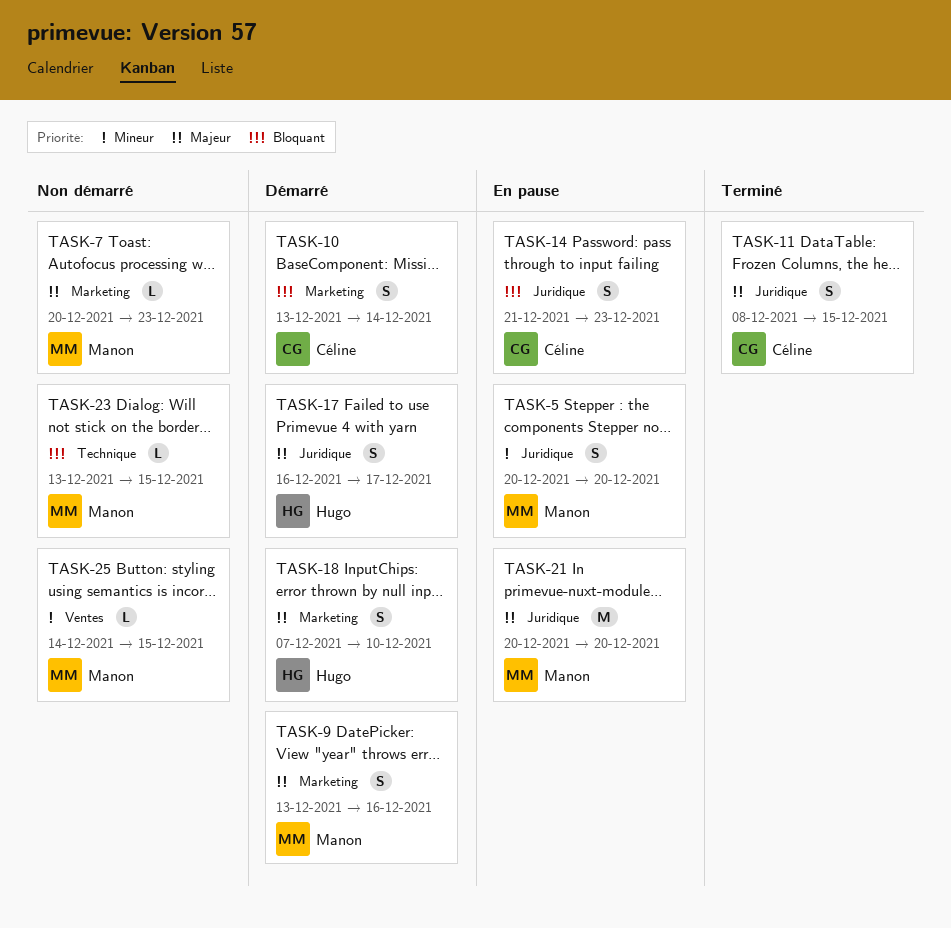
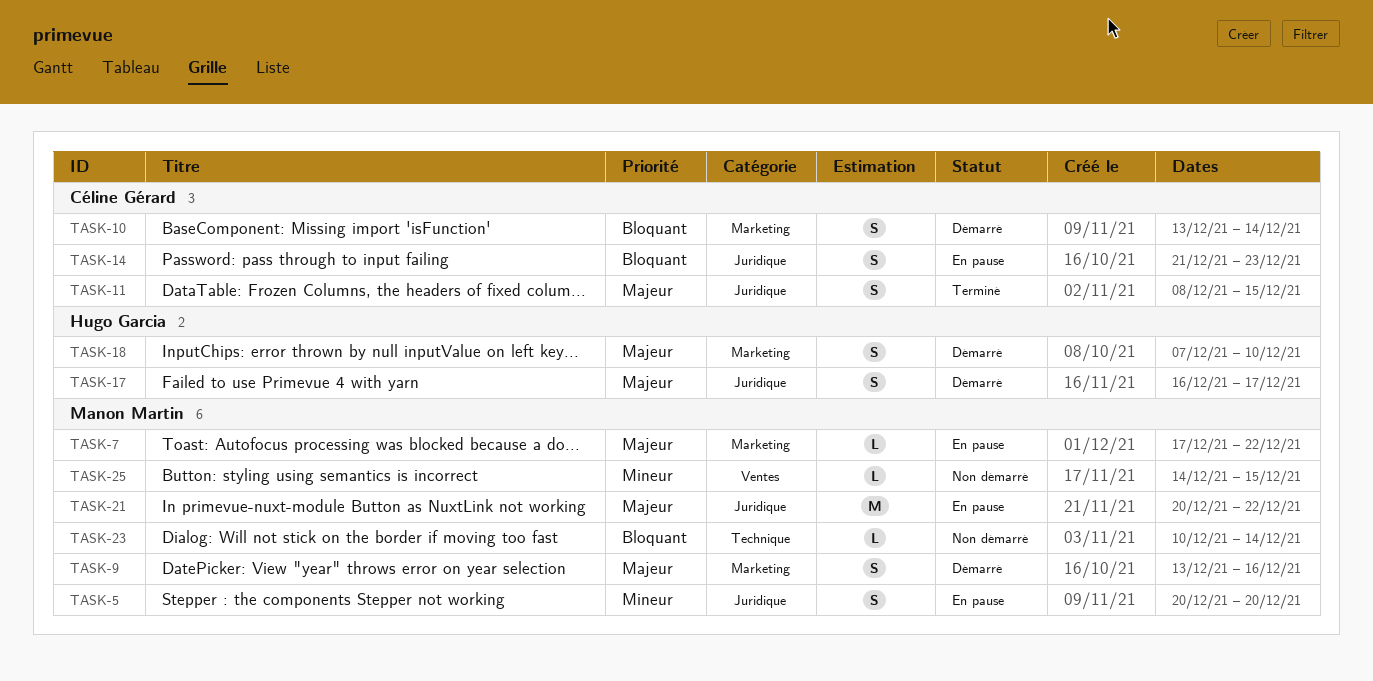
TASK-7, status: Non démarré -> En pause
TASK-7, start: Dec 20 -> Dec 17
TASK-7, due: Dec 23 -> Dec 22
TASK-21, due: Dec 20 -> Dec 22
TASK-23, start: Dec 13 -> Dec 10
TASK-23, due: Dec 15 -> Dec 14

